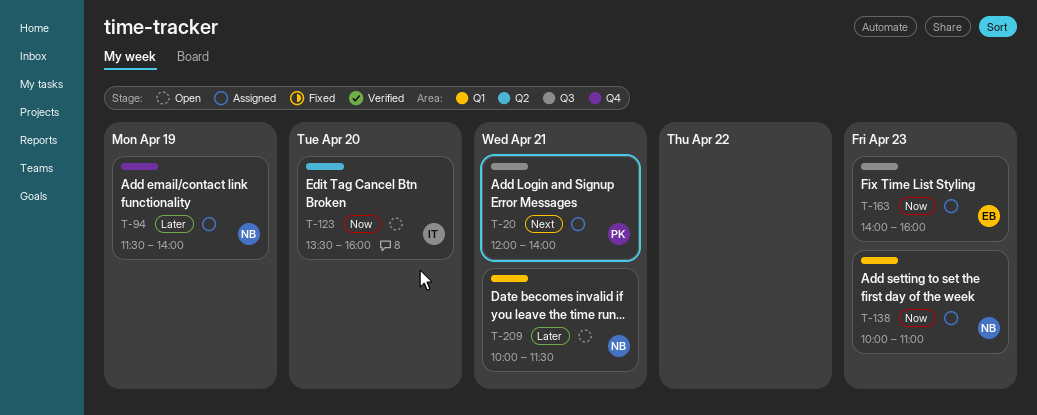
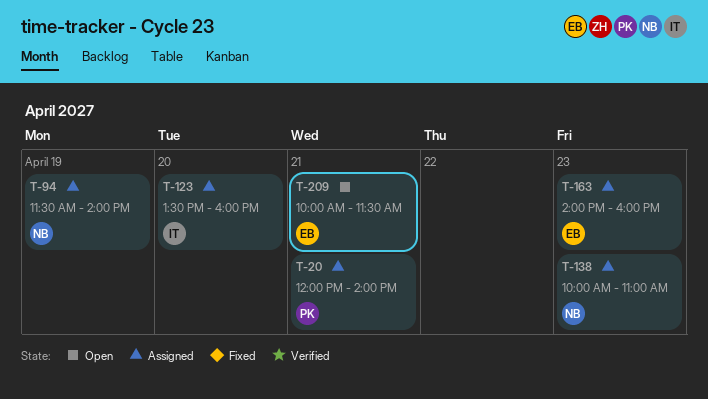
T-123, status: Open -> Assigned
T-209, owner: NB -> EB

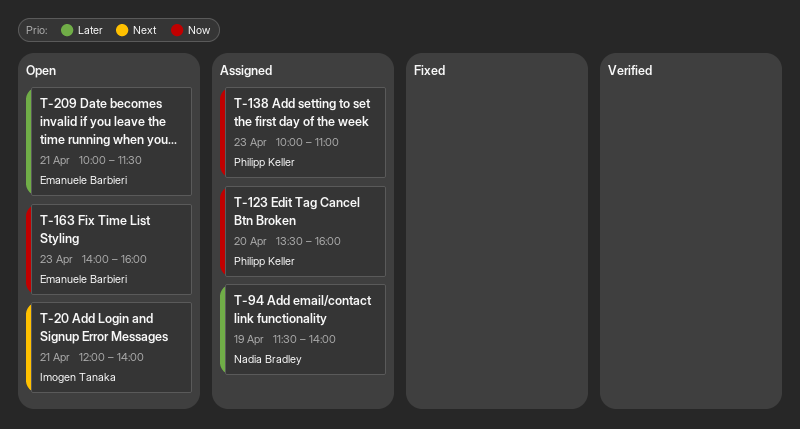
T-20, status: Assigned -> Open
T-20, owner: Philipp Keller -> Imogen Tanaka
T-123, owner: Imogen Tanaka -> Philipp Keller
T-138, owner: Nadia Bradley -> Philipp Keller
T-163, status: Assigned -> Open

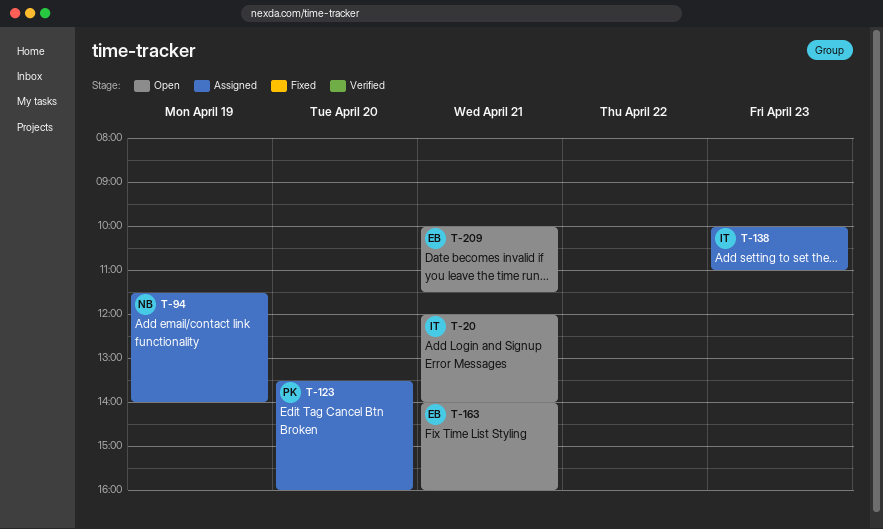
T-138, owner: Philipp Keller -> Imogen Tanaka
T-163, day: Apr 23 -> Apr 21

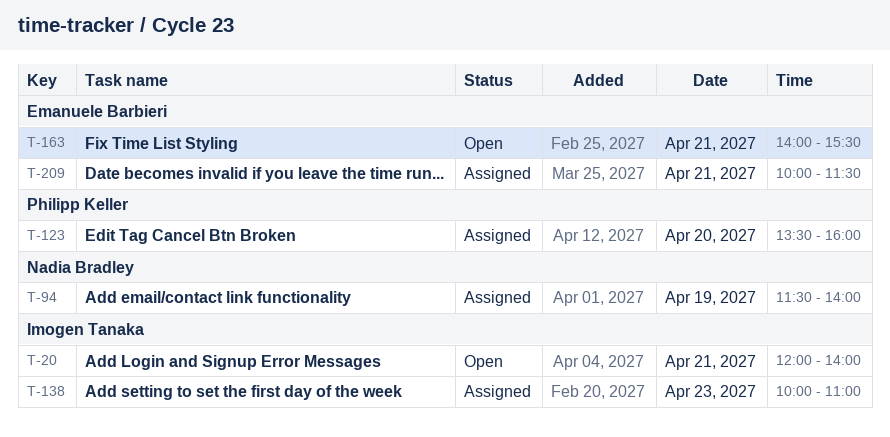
T-163, ends: 16:00 -> 15:30
T-209, status: Open -> Assigned

